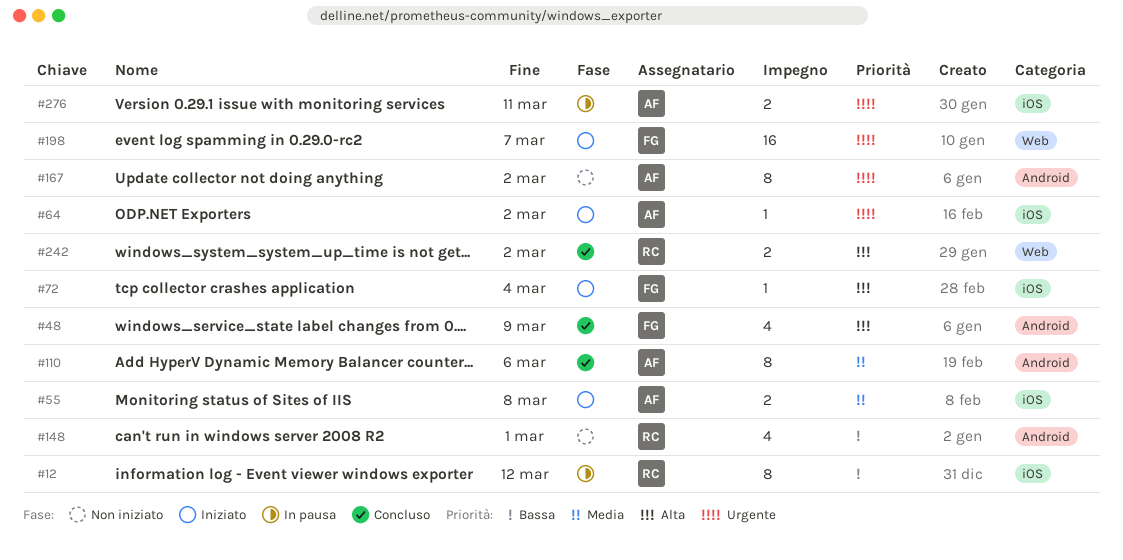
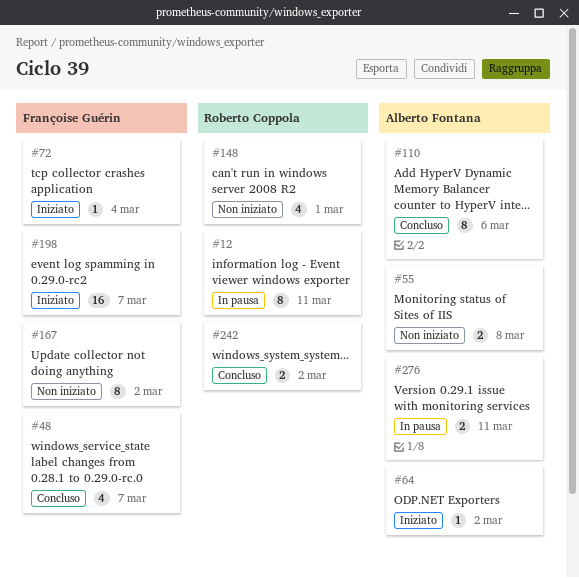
#12, due: Mar 12 -> Mar 11
#48, due: Mar 9 -> Mar 7
#55, status: Iniziato -> Non iniziato
#167, owner: Alberto Fontana -> Françoise Guérin

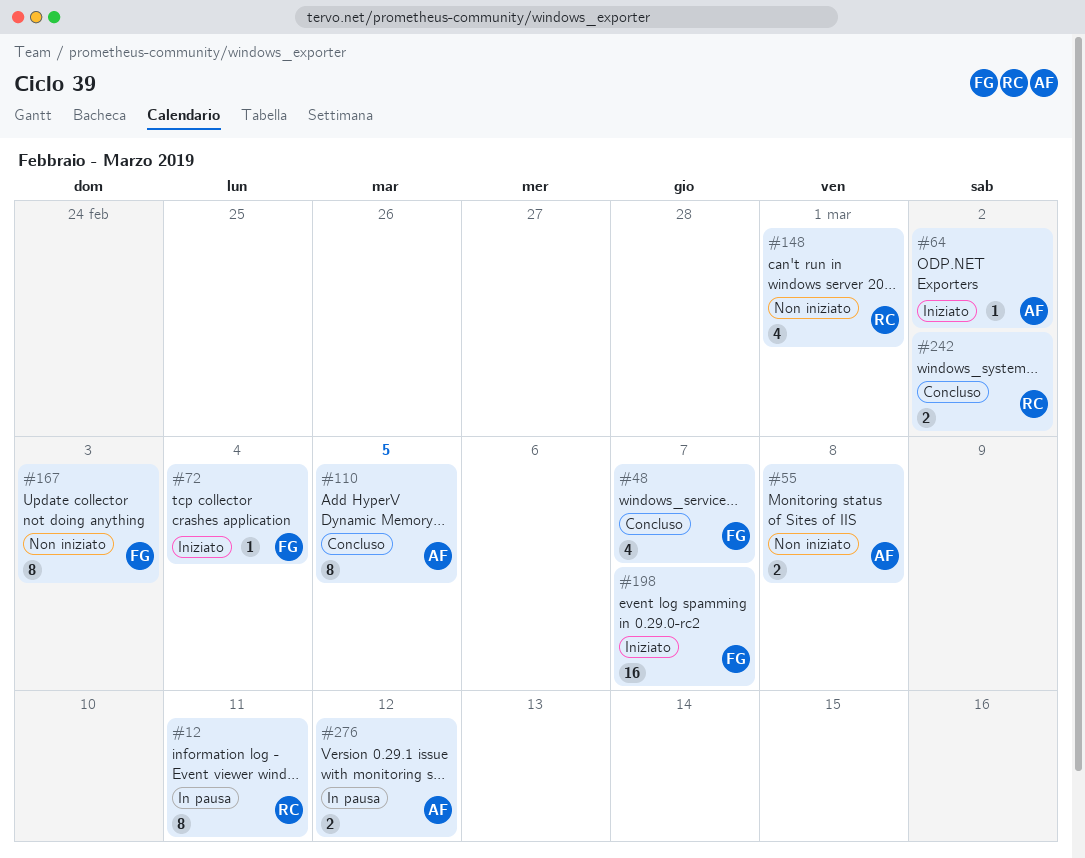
#110, due: Mar 6 -> Mar 5
#167, due: Mar 2 -> Mar 3
#276, due: Mar 11 -> Mar 12

